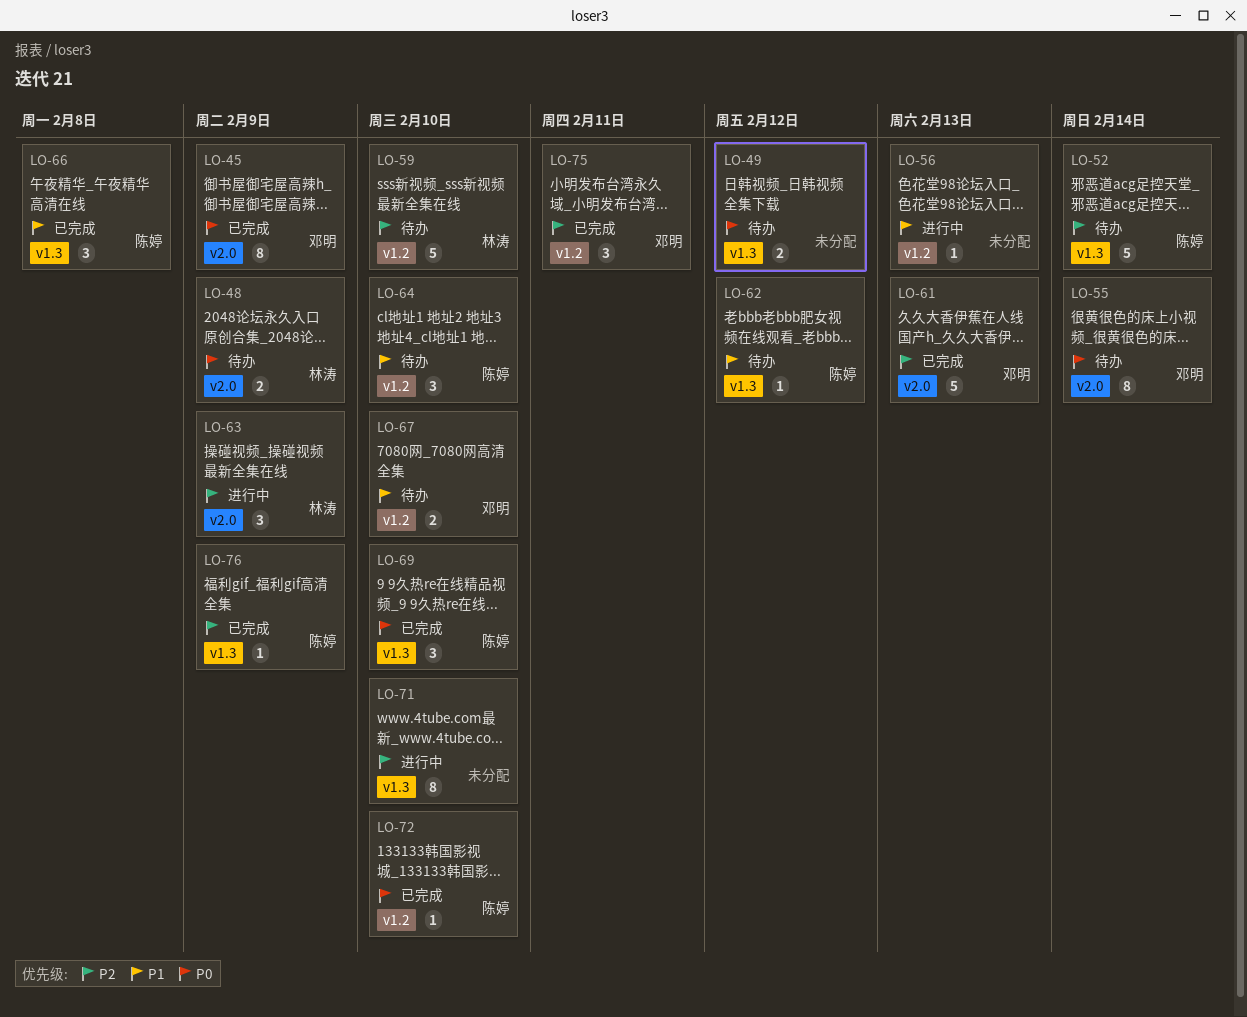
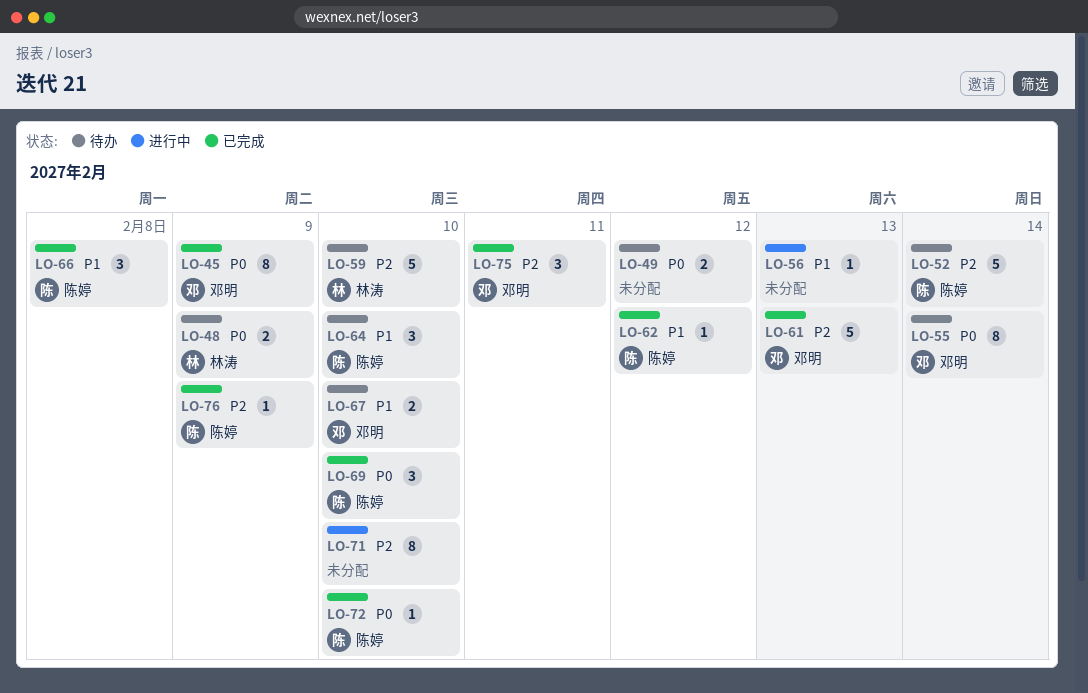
LO-62, status: 待办 -> 已完成
LO-63: present -> none

